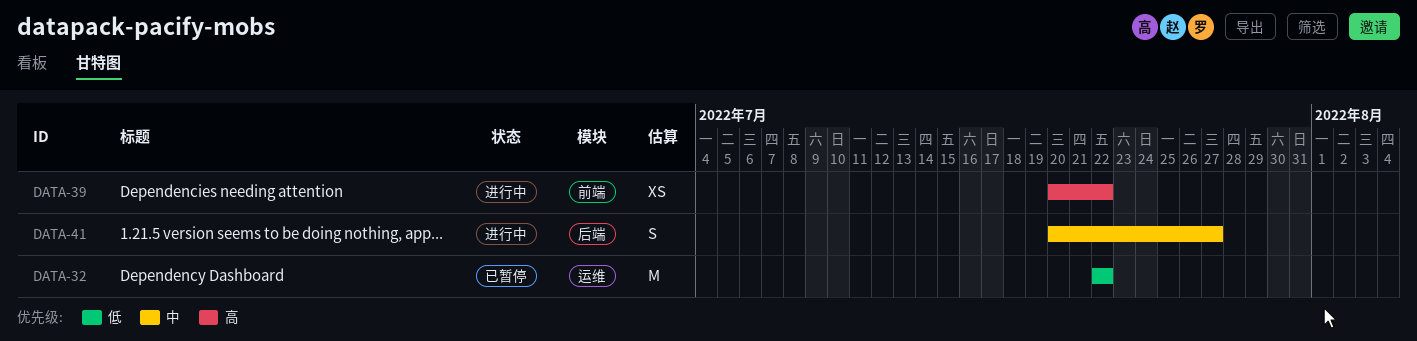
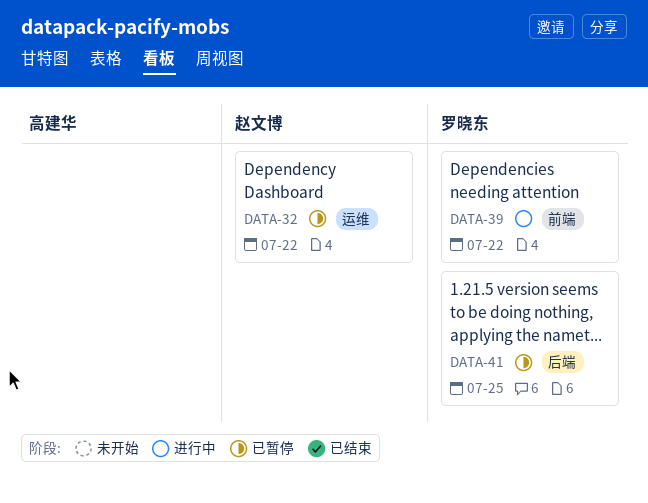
DATA-41, status: 进行中 -> 已暂停
DATA-41, due: Jul 27 -> Jul 25

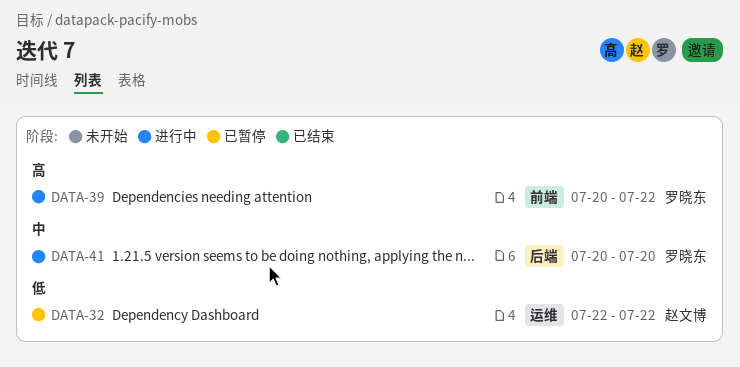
DATA-41, status: 已暂停 -> 进行中
DATA-41, due: Jul 25 -> Jul 20

